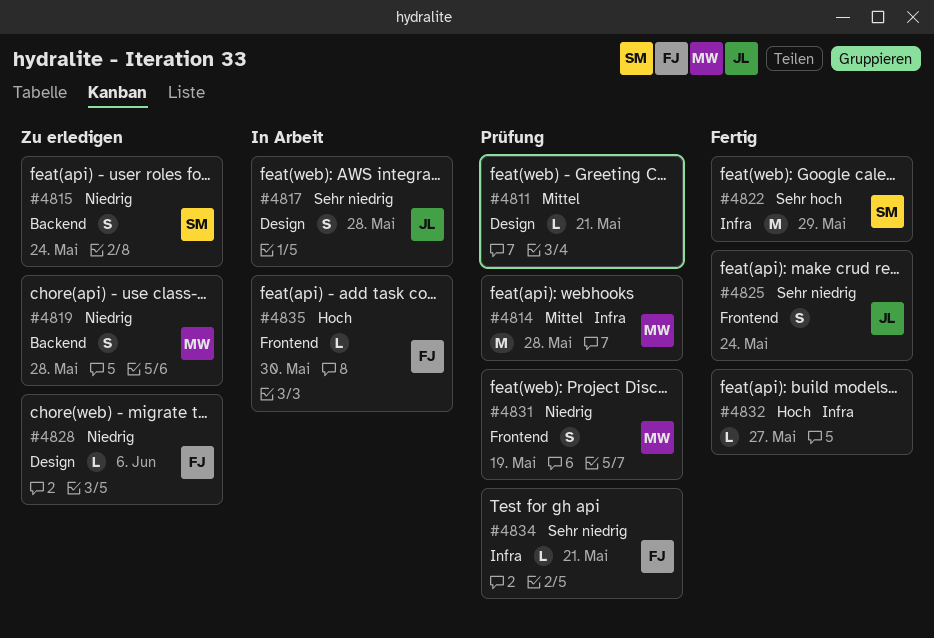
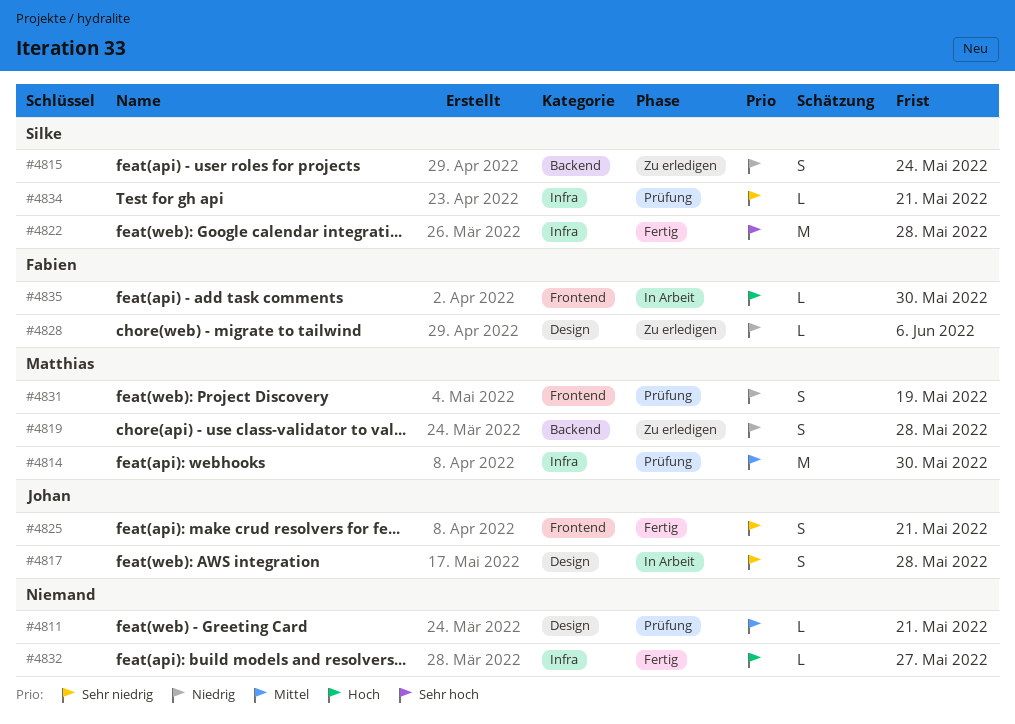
#4814, due: May 28 -> May 30
#4822, due: May 29 -> May 28
#4825, due: May 24 -> May 21
#4834, owner: Fabien -> Silke

